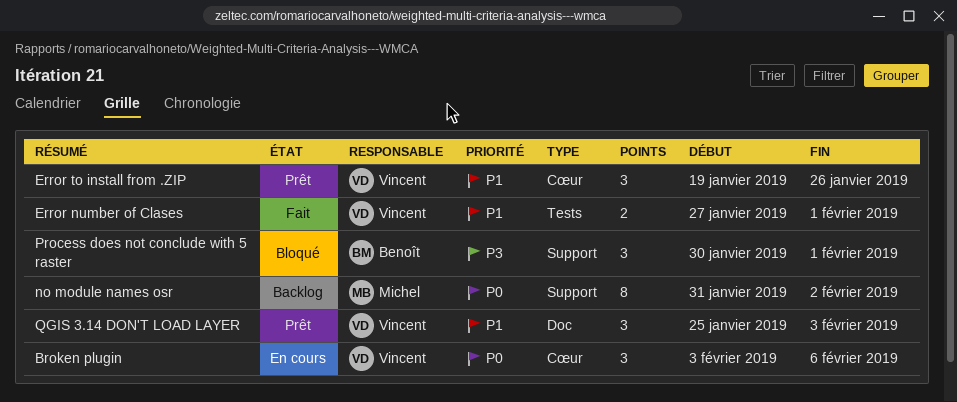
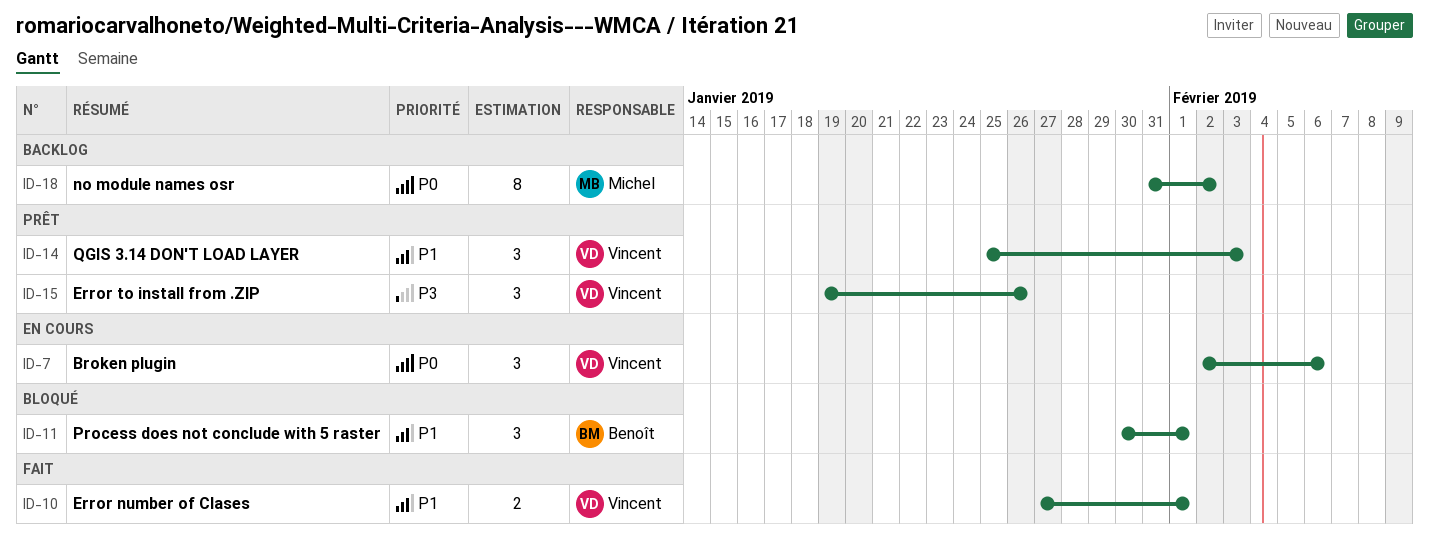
Broken plugin, start: Feb 3 -> Feb 2
Error to install from .ZIP, priority: P1 -> P3
Process does not conclude with 5 raster, priority: P3 -> P1

